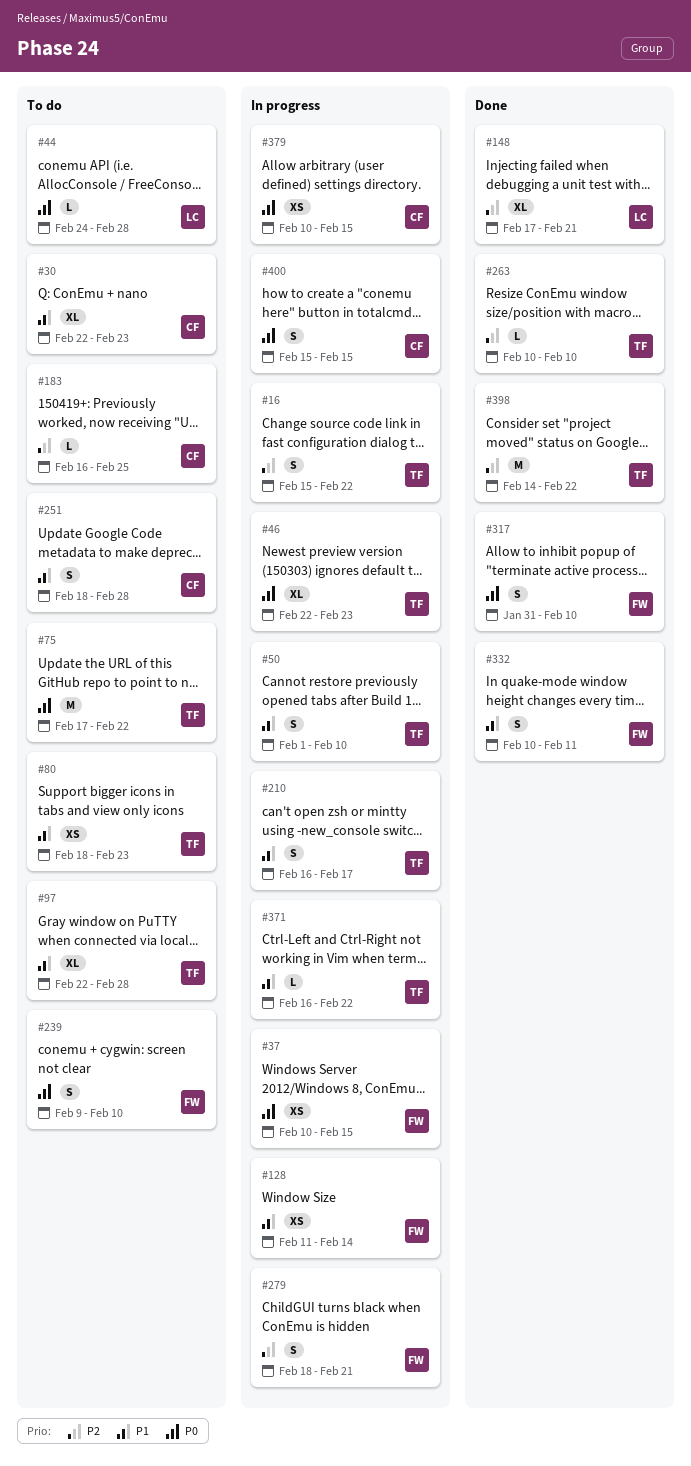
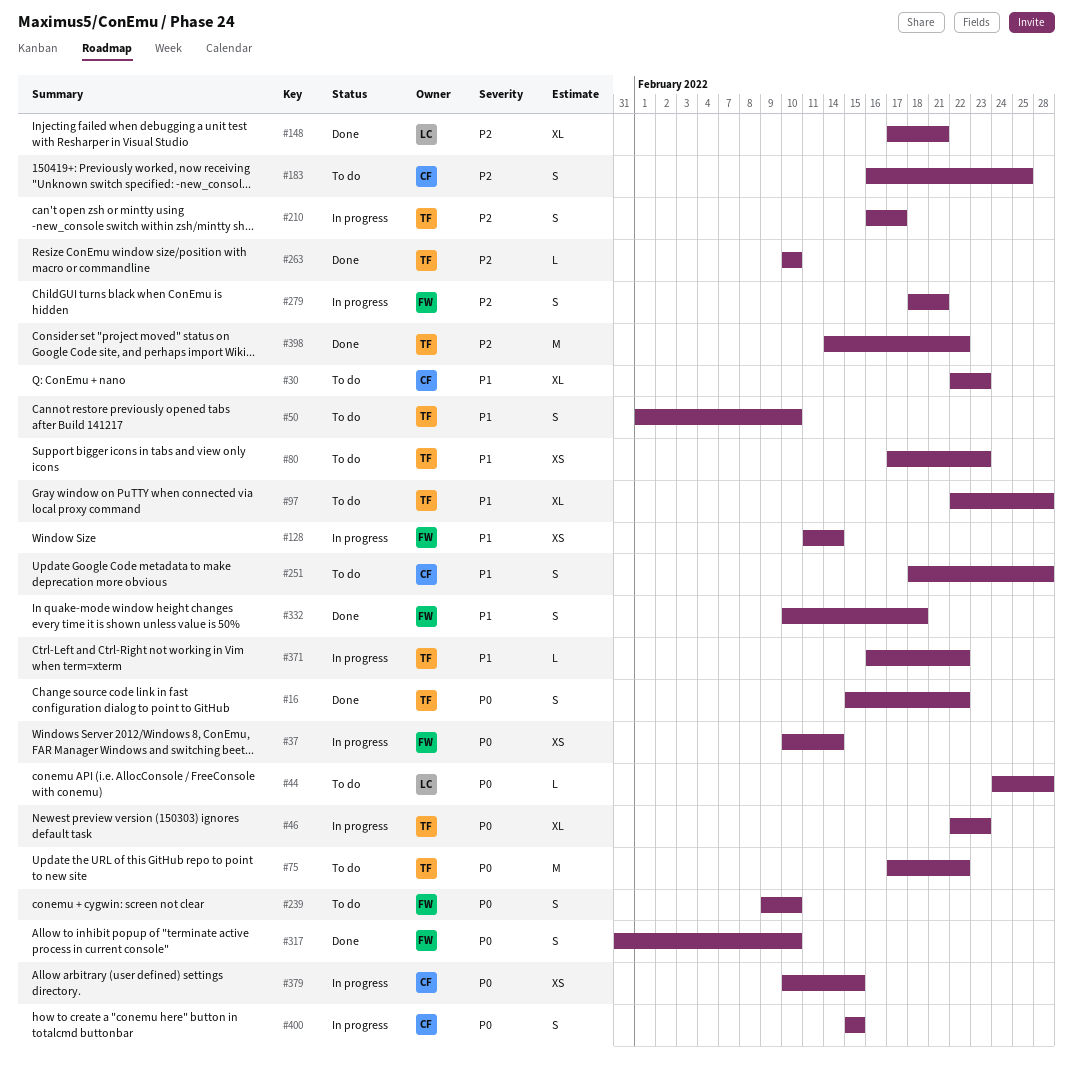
#16, status: In progress -> Done
#16, priority: P2 -> P0
#37, due: Feb 15 -> Feb 14
#50, status: In progress -> To do
#80, start: Feb 18 -> Feb 17
#183, estimate: L -> S
#210, priority: P1 -> P2
#332, due: Feb 11 -> Feb 18

